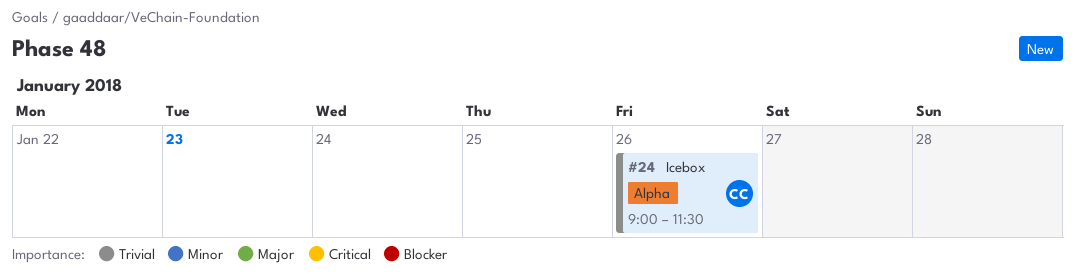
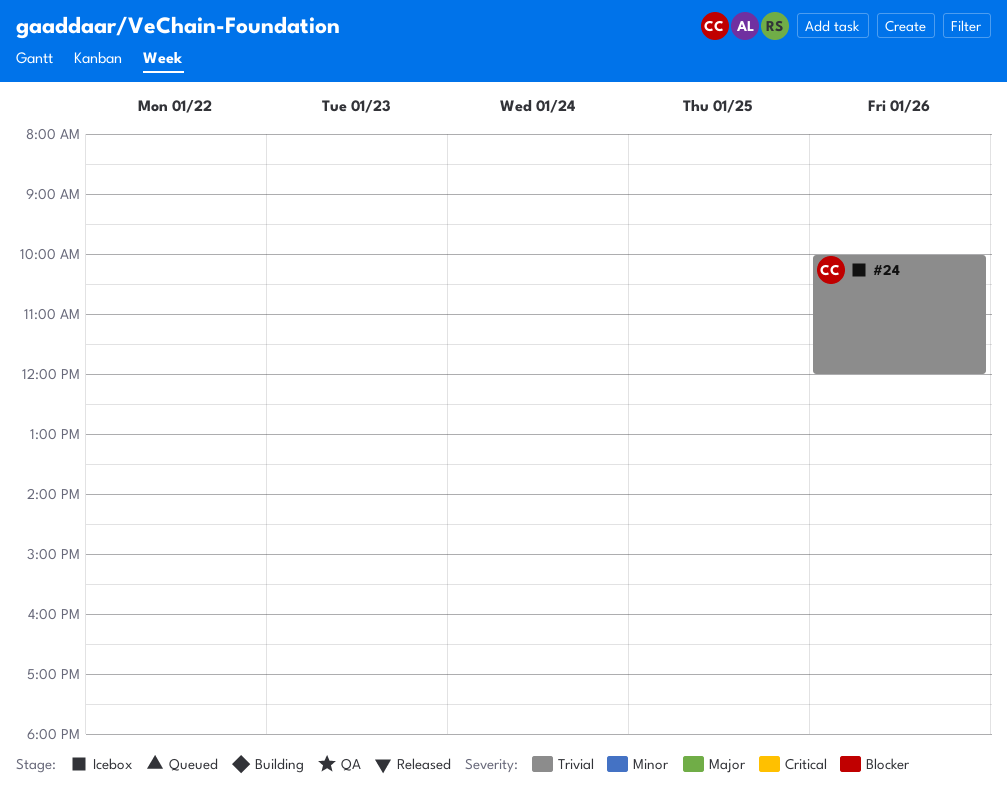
#24, begins: 09:00 -> 10:00
#24, ends: 11:30 -> 12:00

